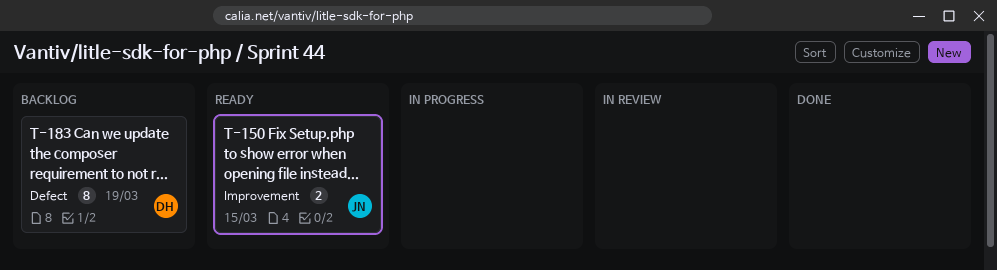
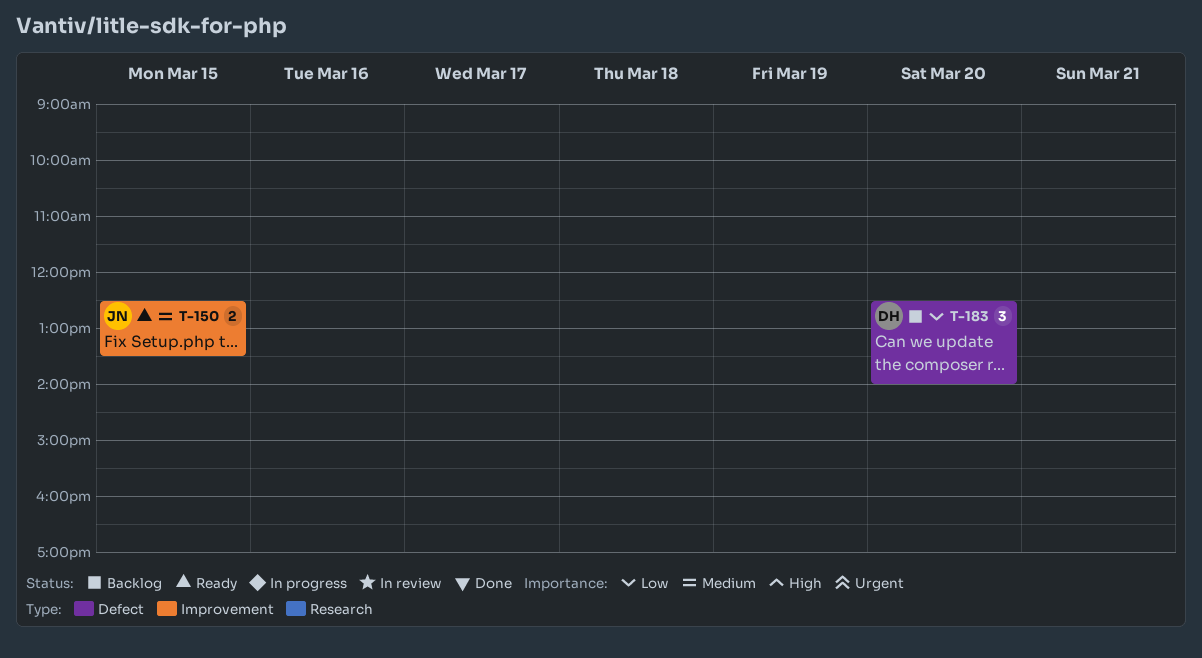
T-183, estimate: 8 -> 3
T-183, day: Mar 19 -> Mar 20

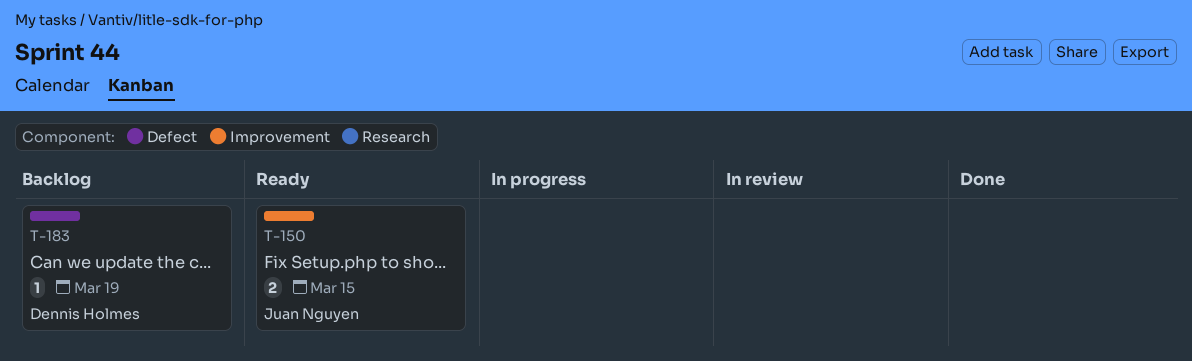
T-183, estimate: 3 -> 1
T-183, day: Mar 20 -> Mar 19

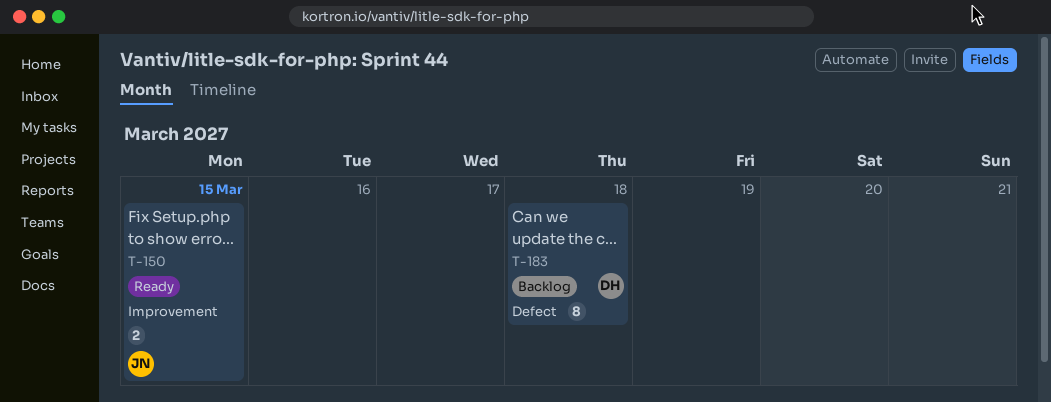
T-183, estimate: 1 -> 8
T-183, day: Mar 19 -> Mar 18

